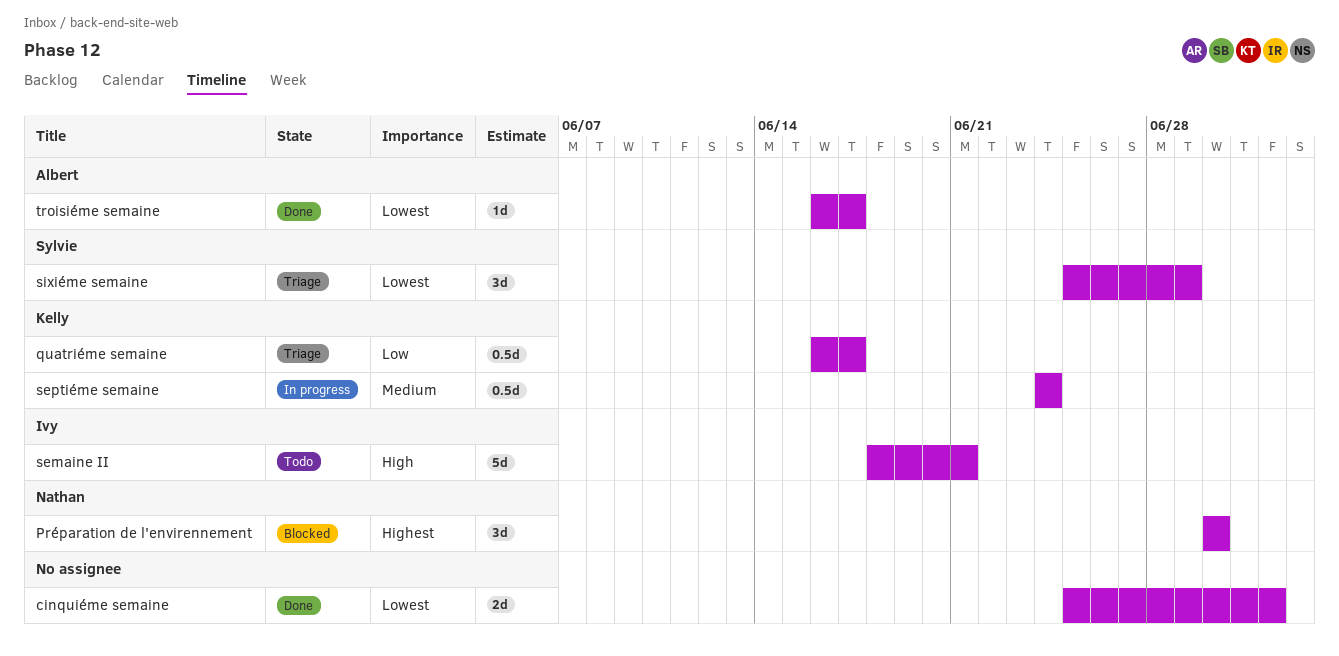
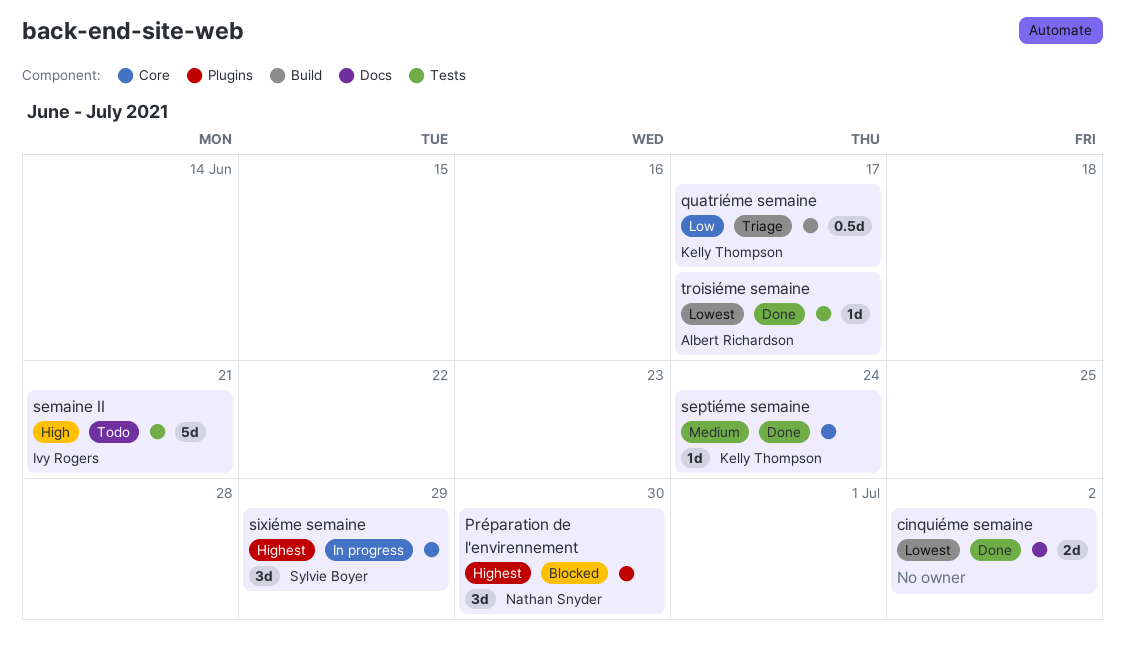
septiéme semaine, status: In progress -> Done
septiéme semaine, estimate: 0.5d -> 1d
sixiéme semaine, status: Triage -> In progress
sixiéme semaine, priority: Lowest -> Highest

